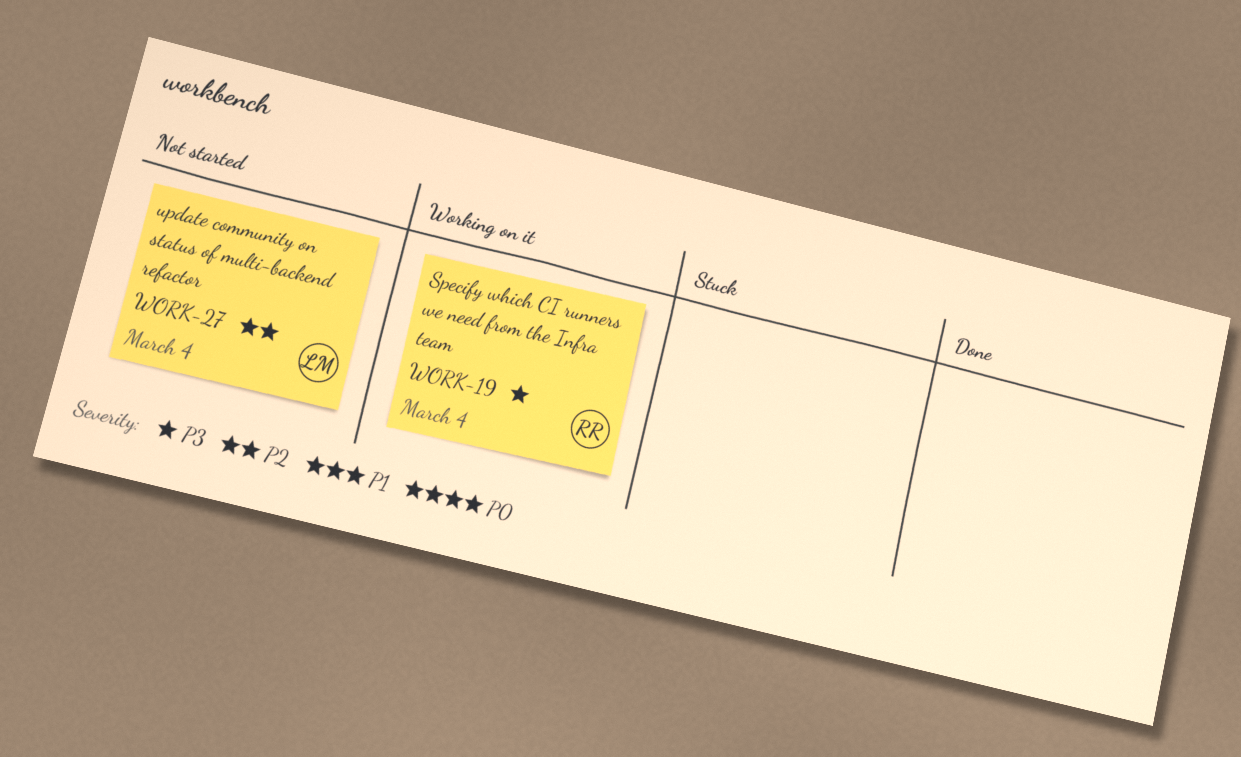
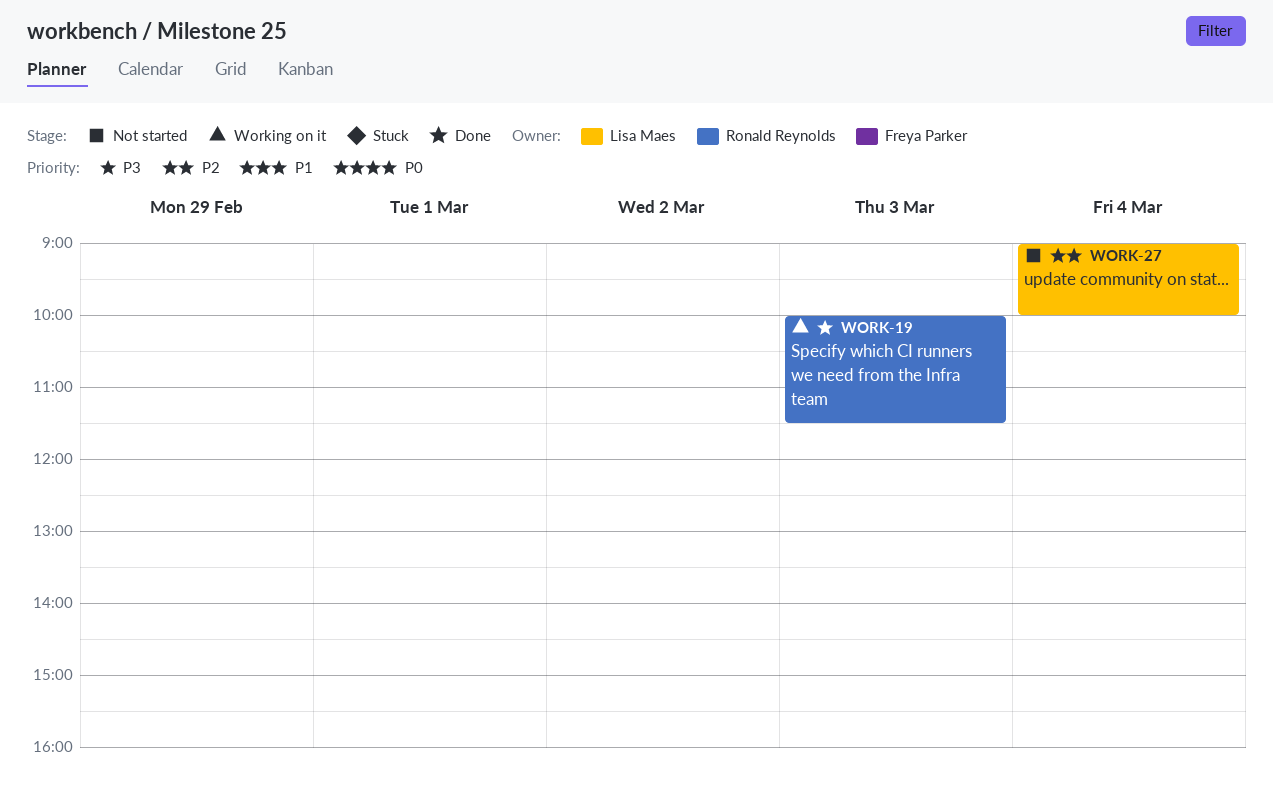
WORK-19, day: Mar 4 -> Mar 3

